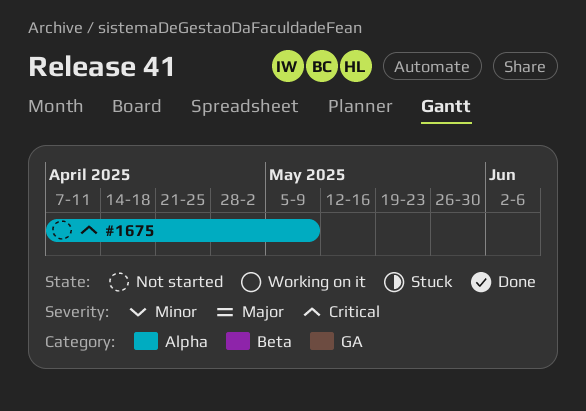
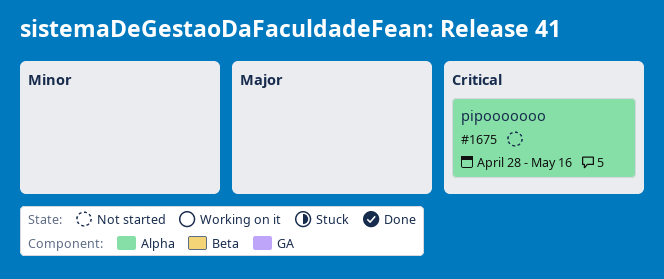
#1675, start: Apr 7 -> Apr 28
#1675, due: May 9 -> May 16

